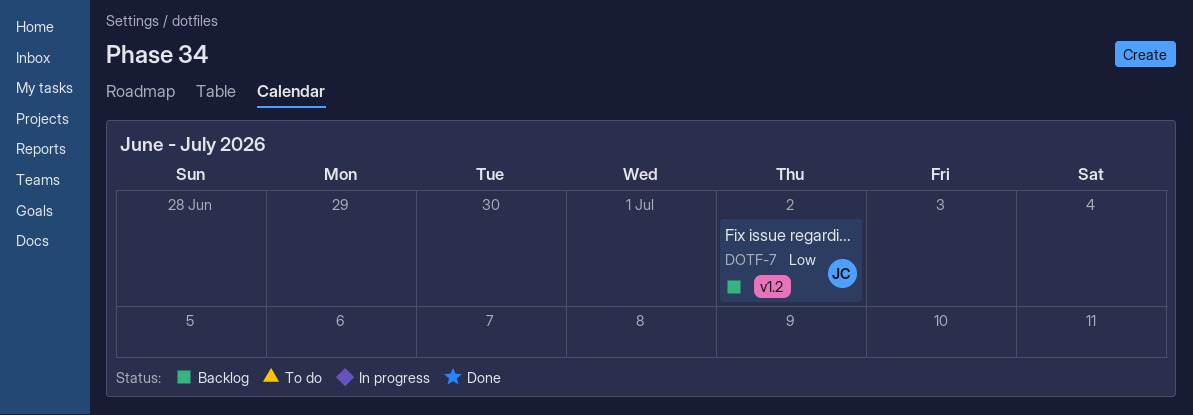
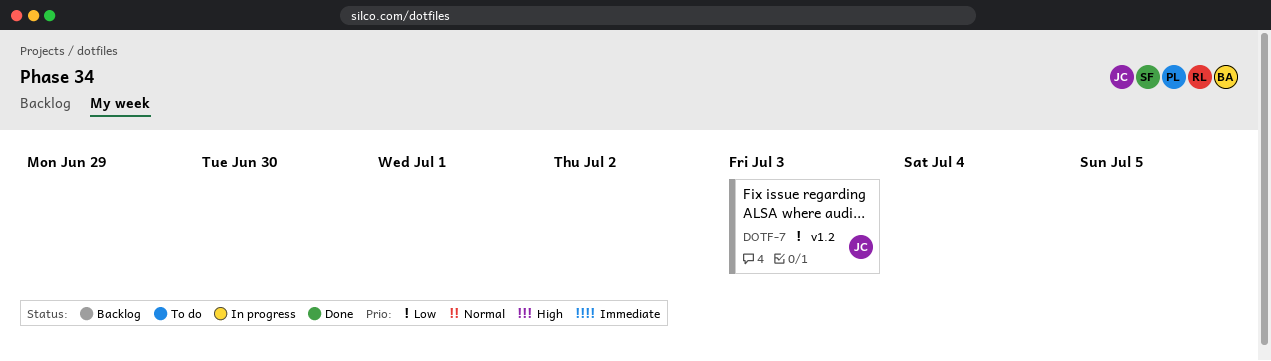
DOTF-7, due: Jul 2 -> Jul 3

